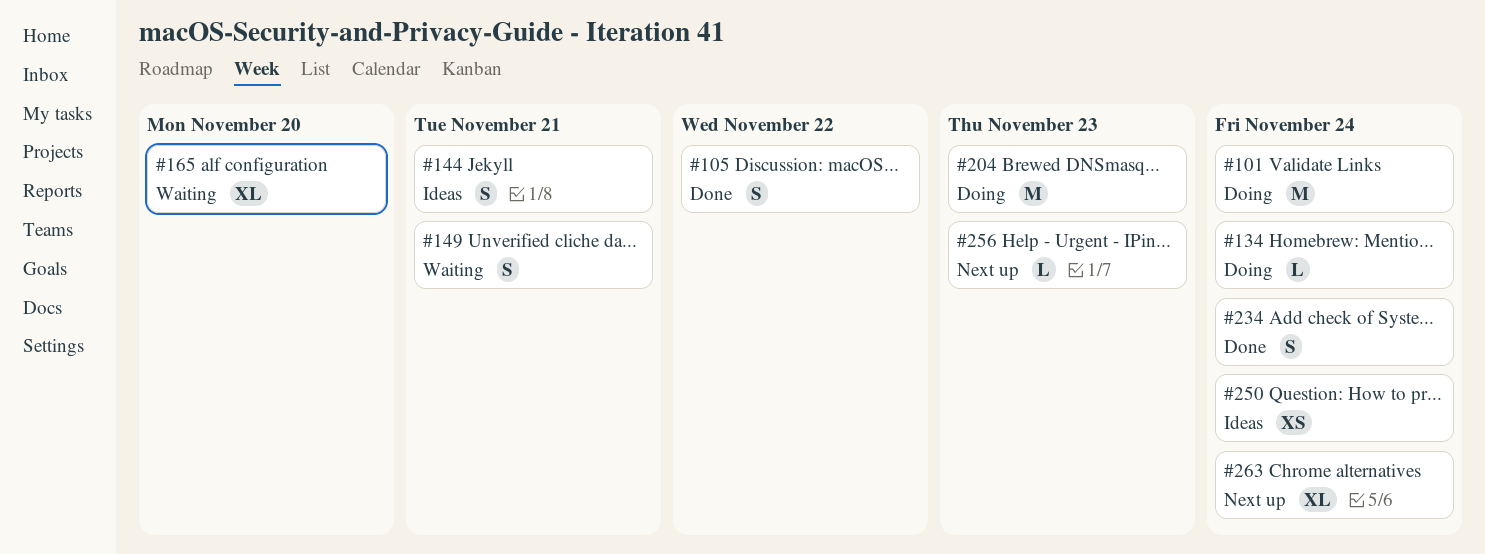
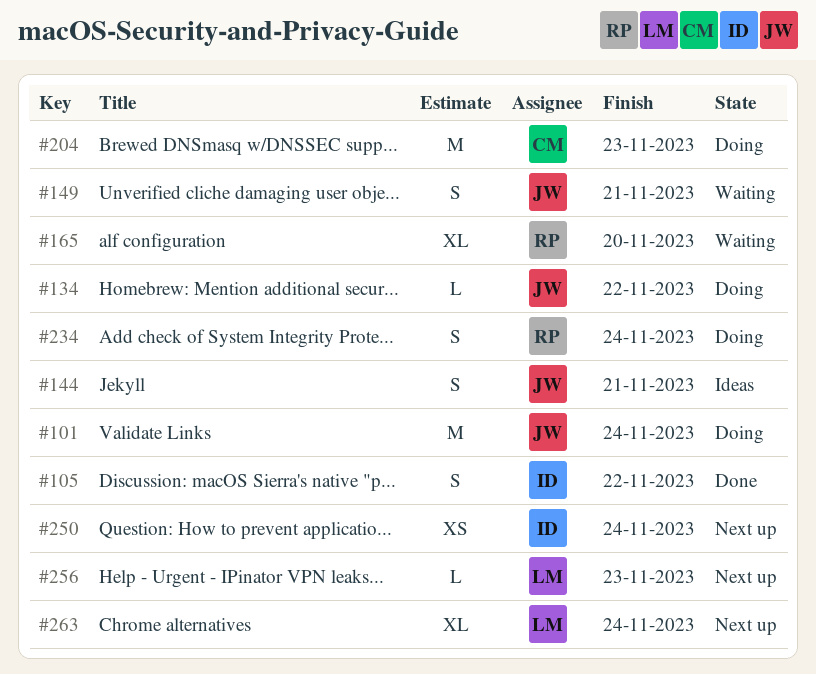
#134, due: Nov 24 -> Nov 22
#234, status: Done -> Doing
#250, status: Ideas -> Next up

